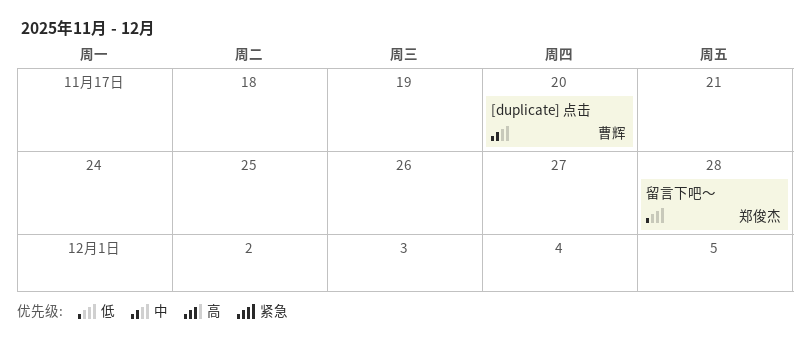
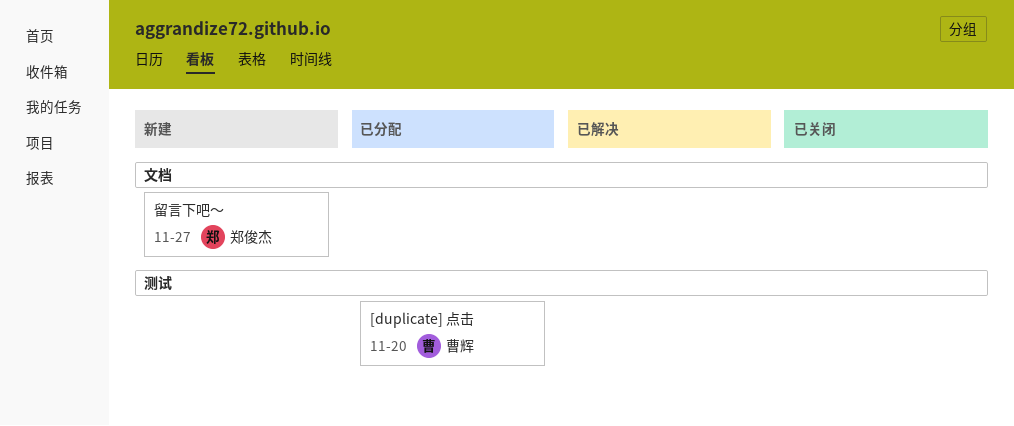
留言下吧～, due: Nov 28 -> Nov 27

